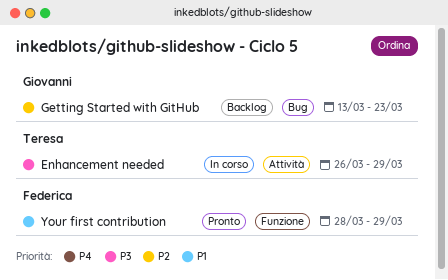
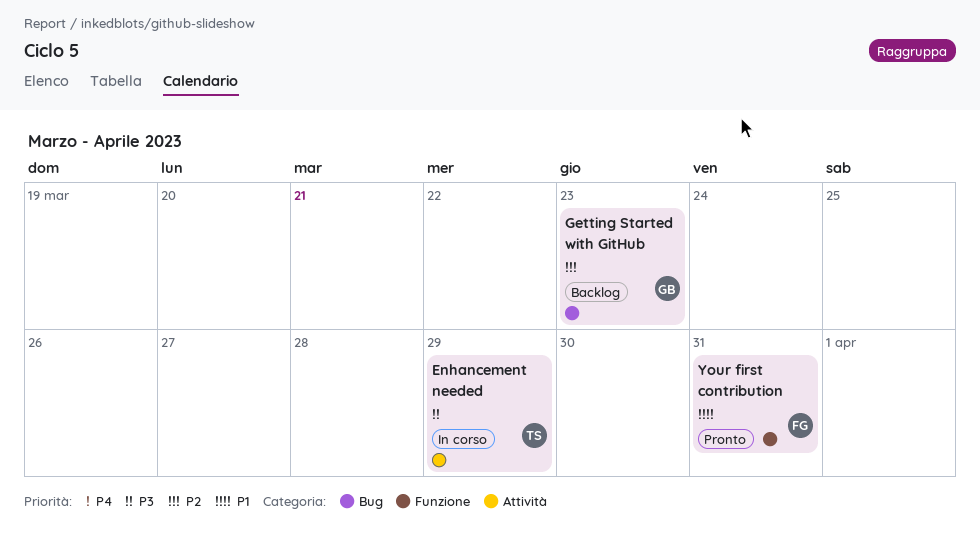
Your first contribution, due: Mar 29 -> Mar 31

